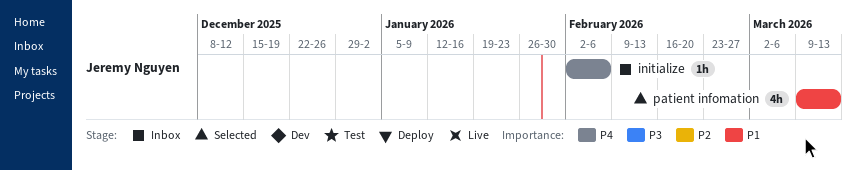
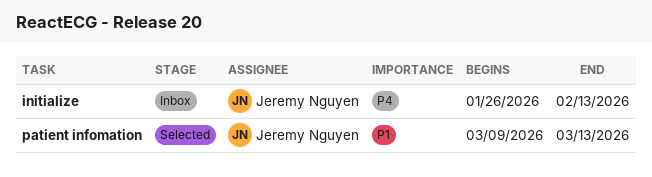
initialize, start: Feb 2 -> Jan 26
initialize, due: Feb 6 -> Feb 13

